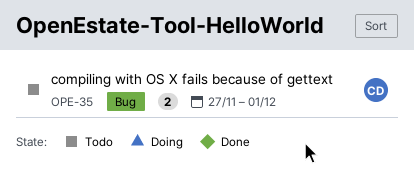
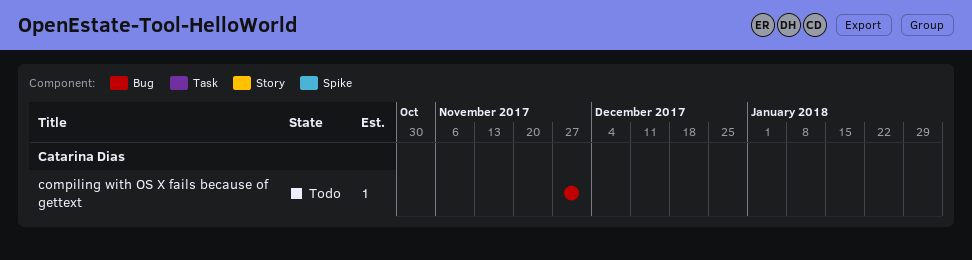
compiling with OS X fails because of gettext, estimate: 2 -> 1

